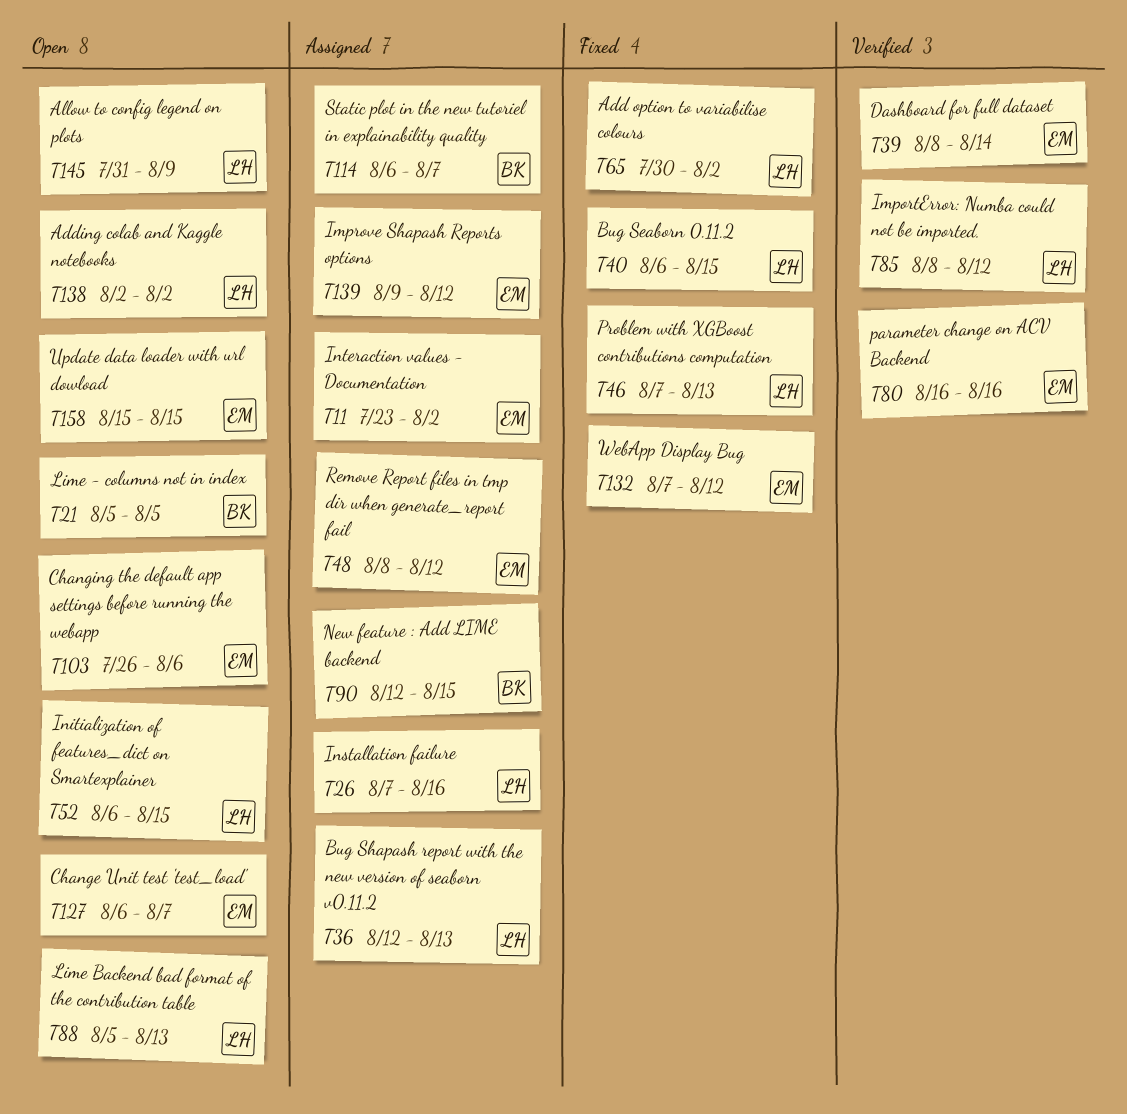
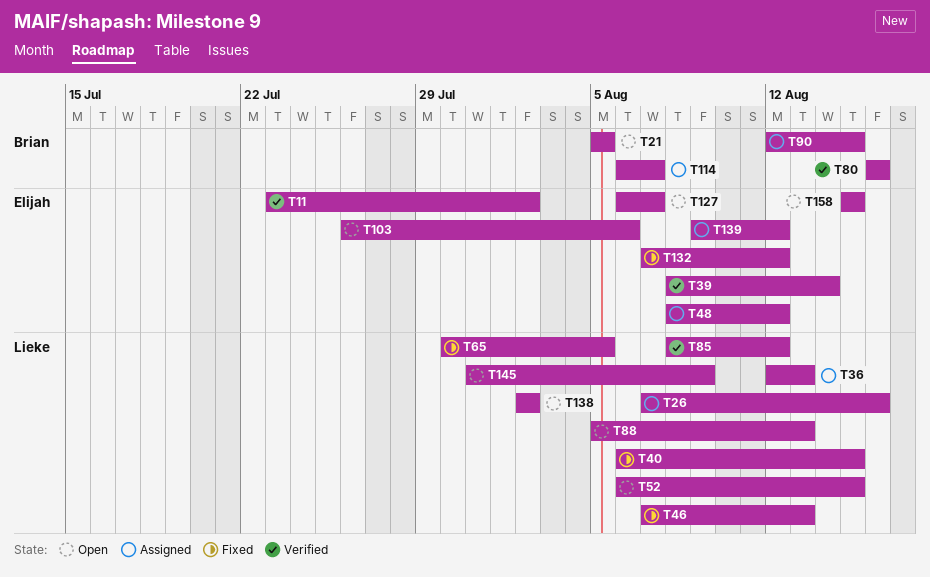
T11, status: Assigned -> Verified
T65, due: Aug 2 -> Aug 5
T80, owner: Elijah -> Brian

